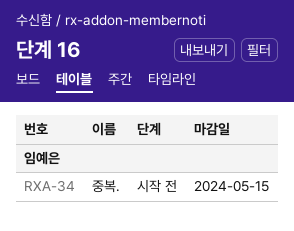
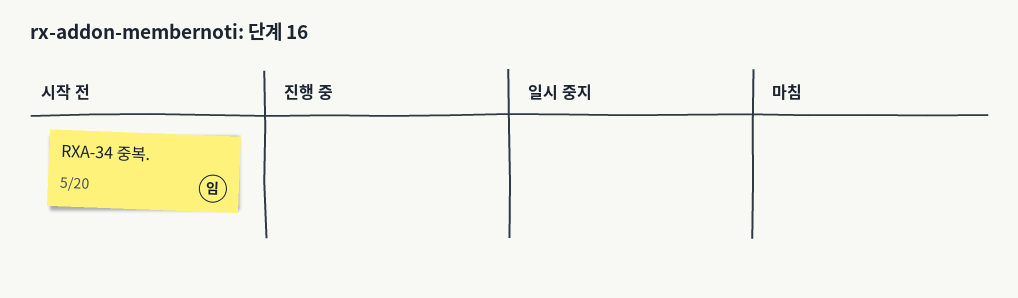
RXA-34, due: May 15 -> May 20

